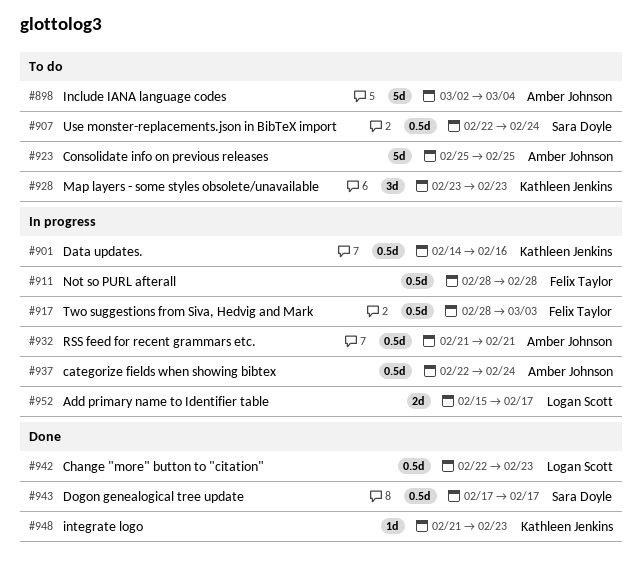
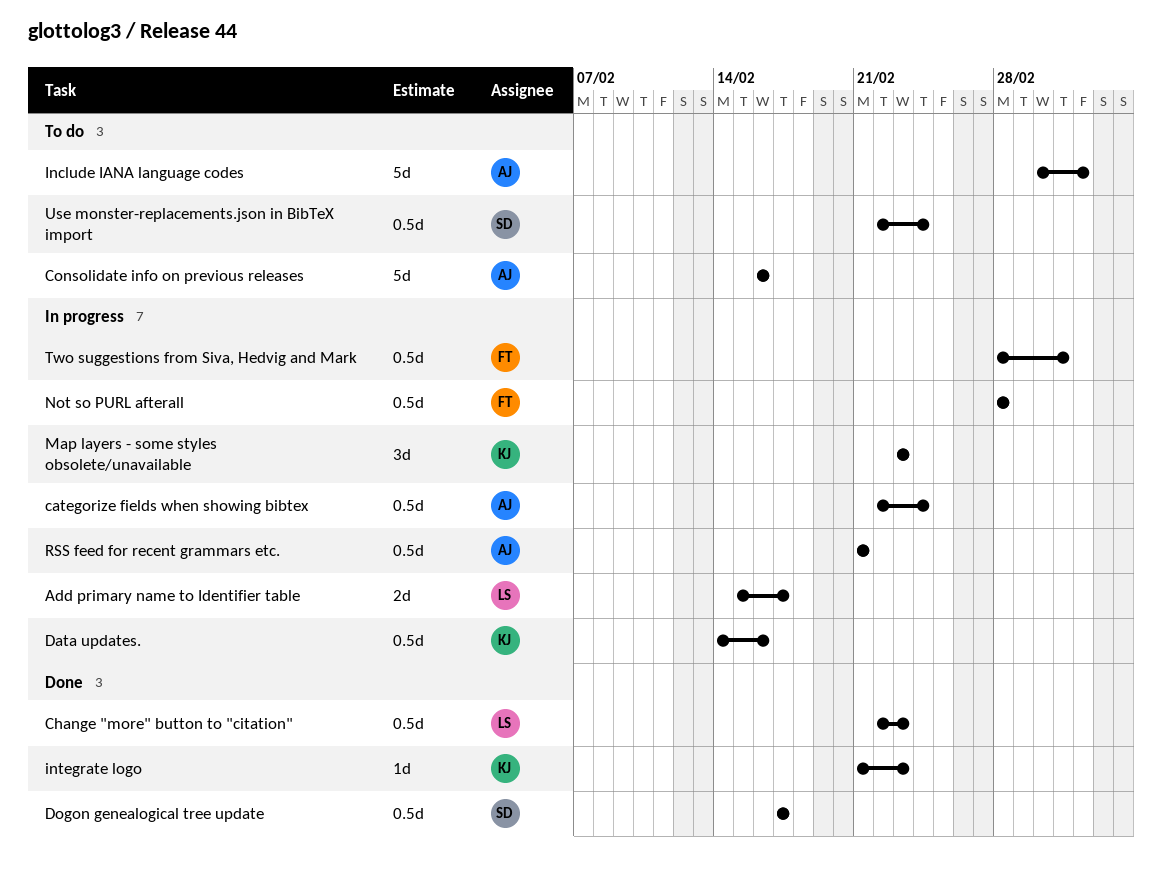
Consolidate info on previous releases, start: Feb 25 -> Feb 16
Consolidate info on previous releases, due: Feb 25 -> Feb 16
Map layers - some styles obsolete/unavailable, status: To do -> In progress

